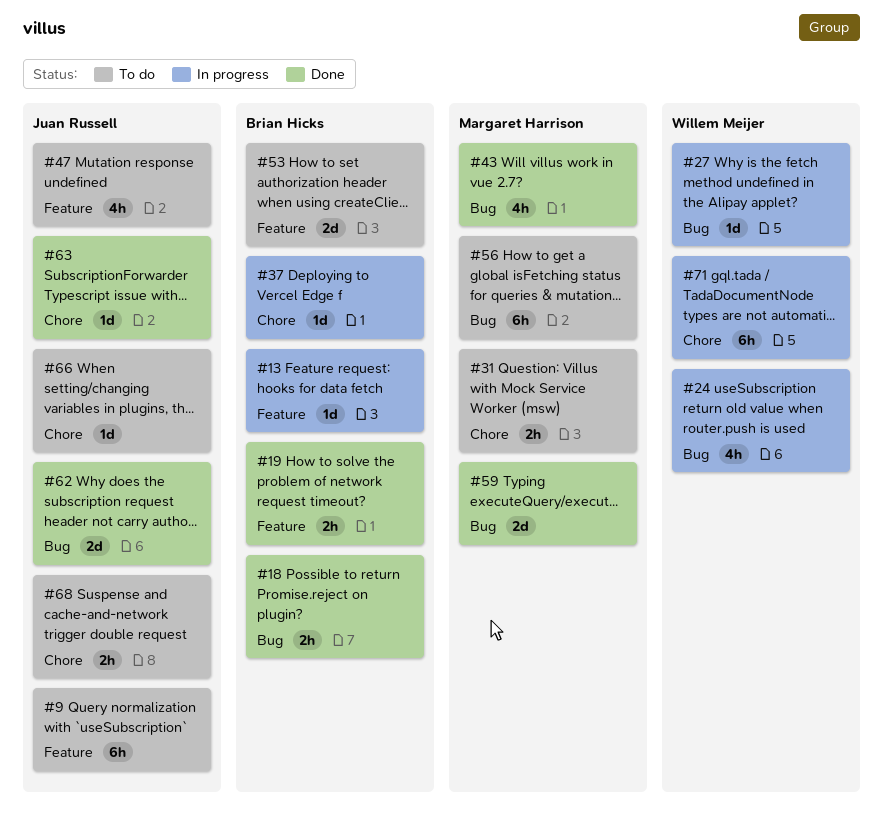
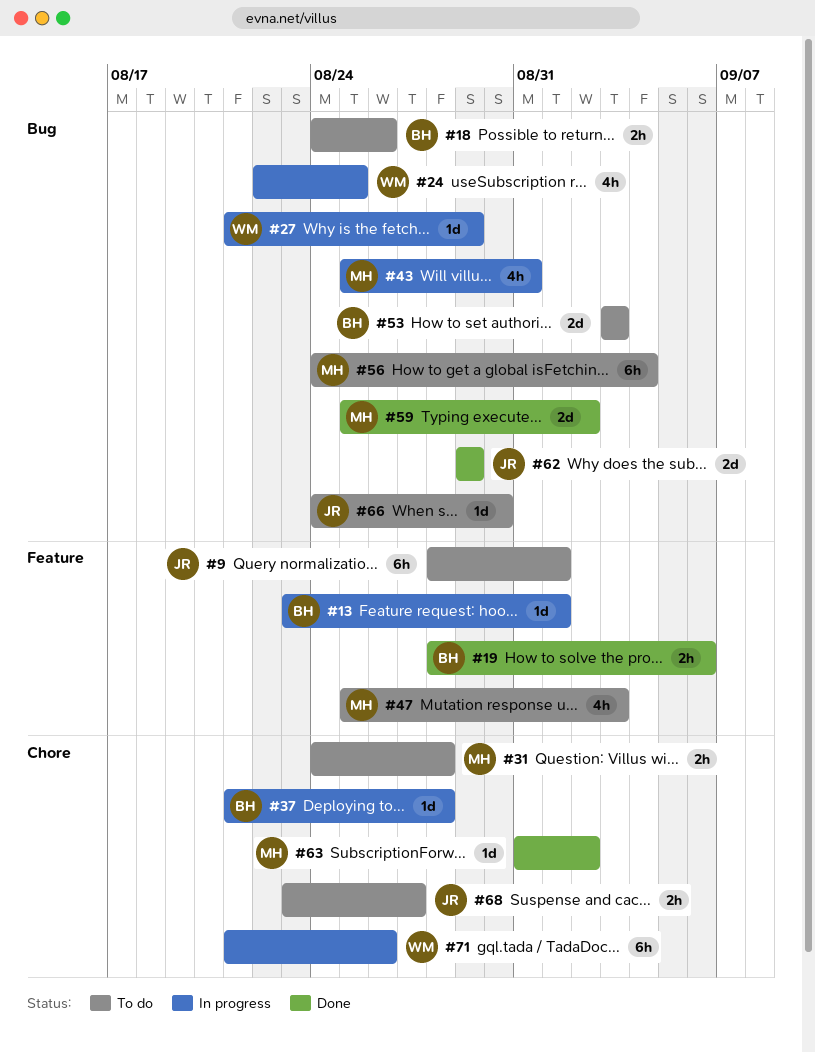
#18, status: Done -> To do
#43, status: Done -> In progress
#47, owner: Juan Russell -> Margaret Harrison
#53, label: Feature -> Bug
#63, owner: Juan Russell -> Margaret Harrison
#66, label: Chore -> Bug

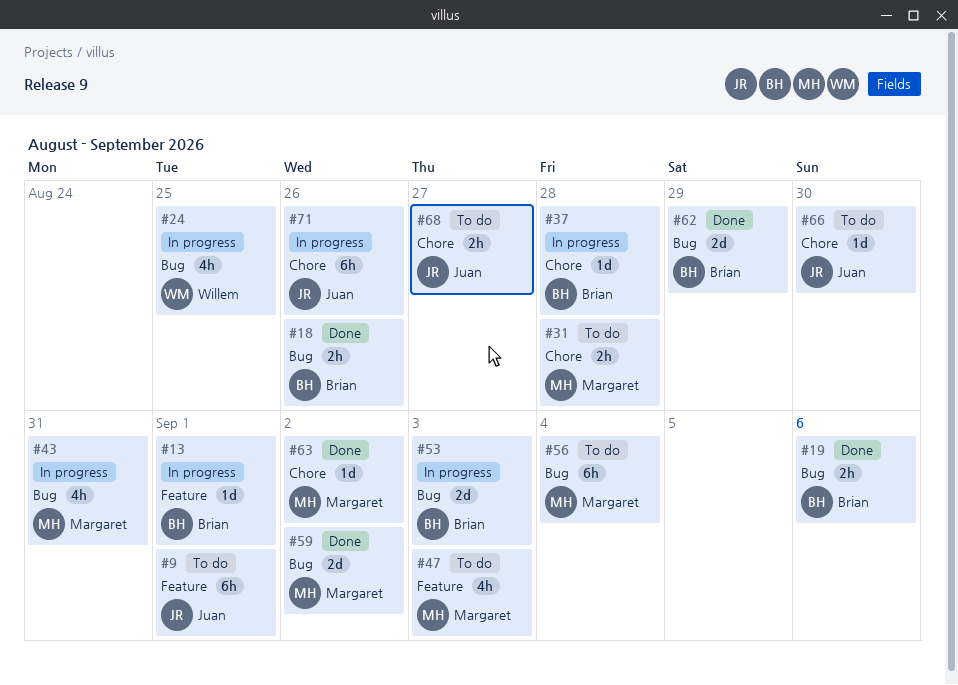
#18, status: To do -> Done
#19, label: Feature -> Bug
#27: present -> none
#53, status: To do -> In progress
#62, owner: Juan -> Brian
#66, label: Bug -> Chore
#71, owner: Willem -> Juan

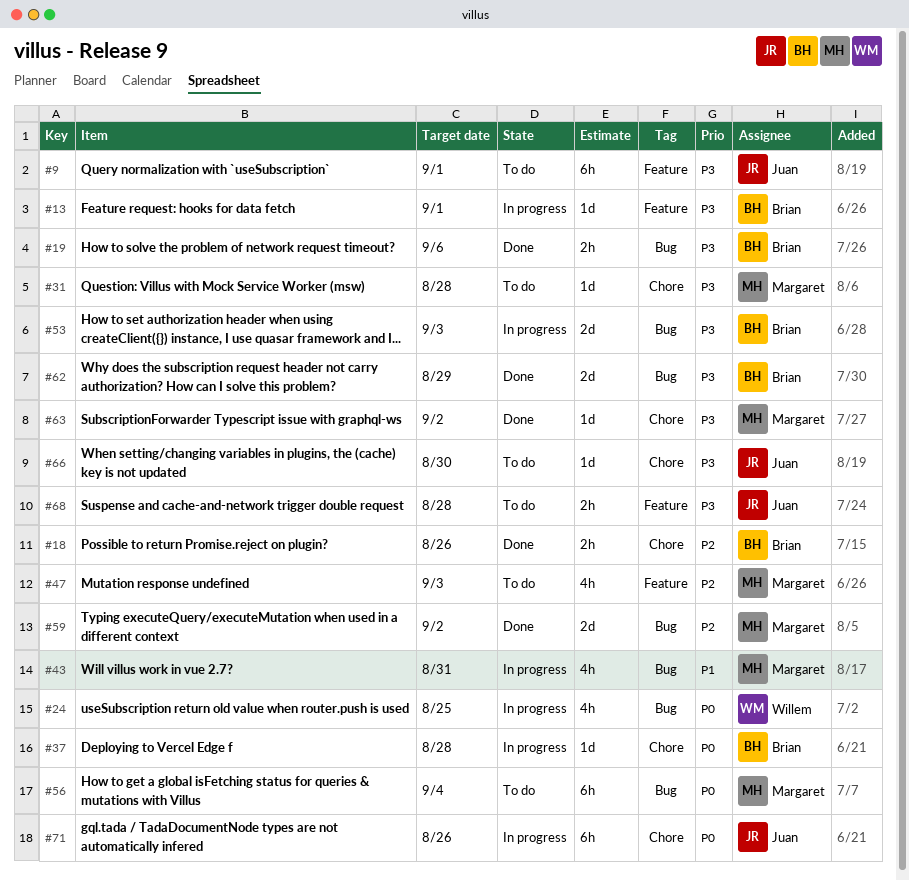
#18, label: Bug -> Chore
#31, estimate: 2h -> 1d
#68, label: Chore -> Feature
#68, due: Aug 27 -> Aug 28

